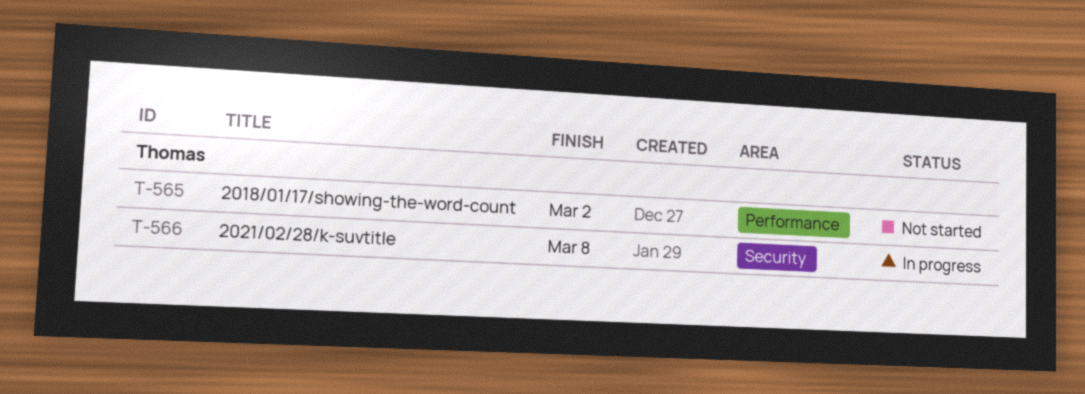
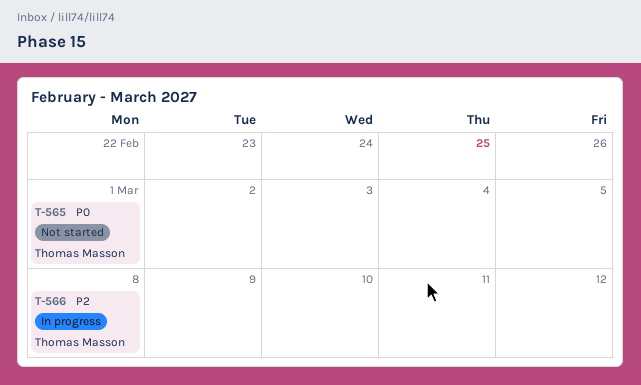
T-565, due: Mar 2 -> Mar 1

